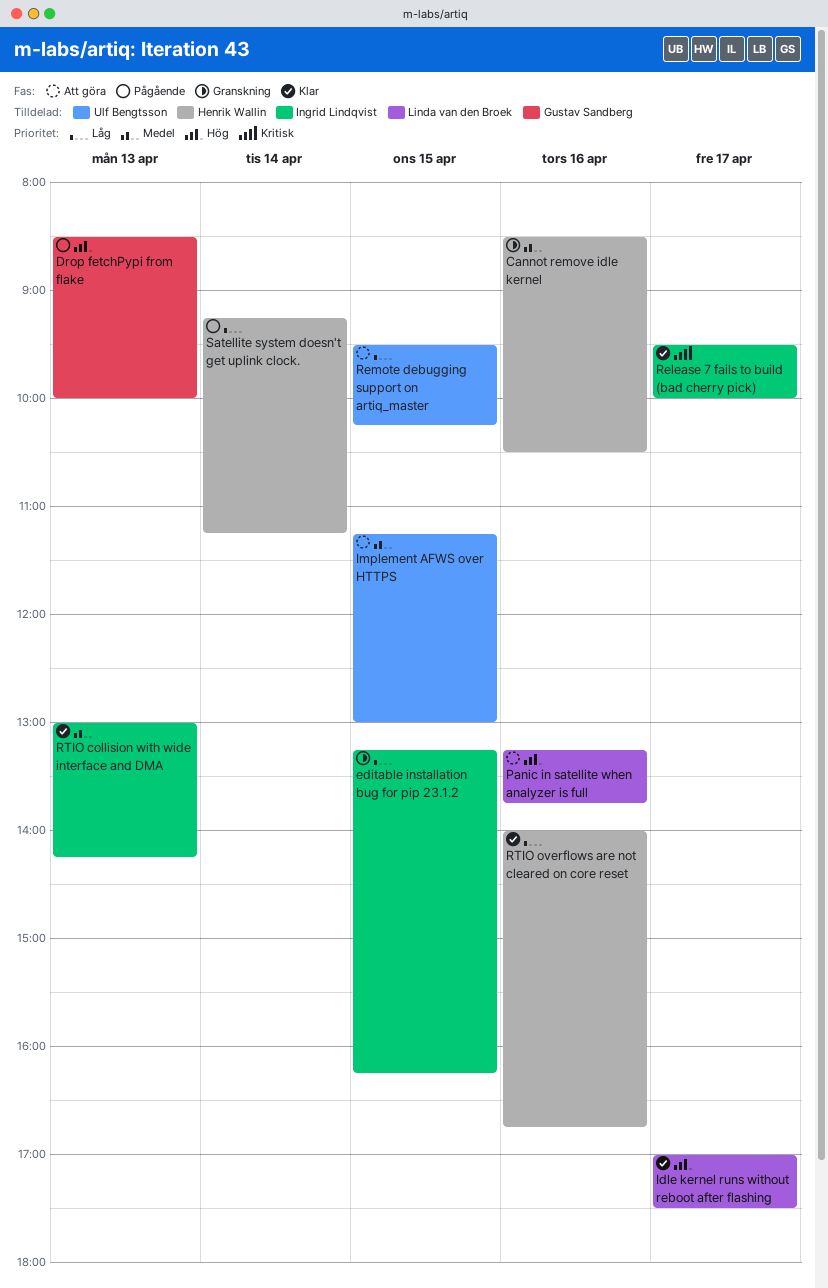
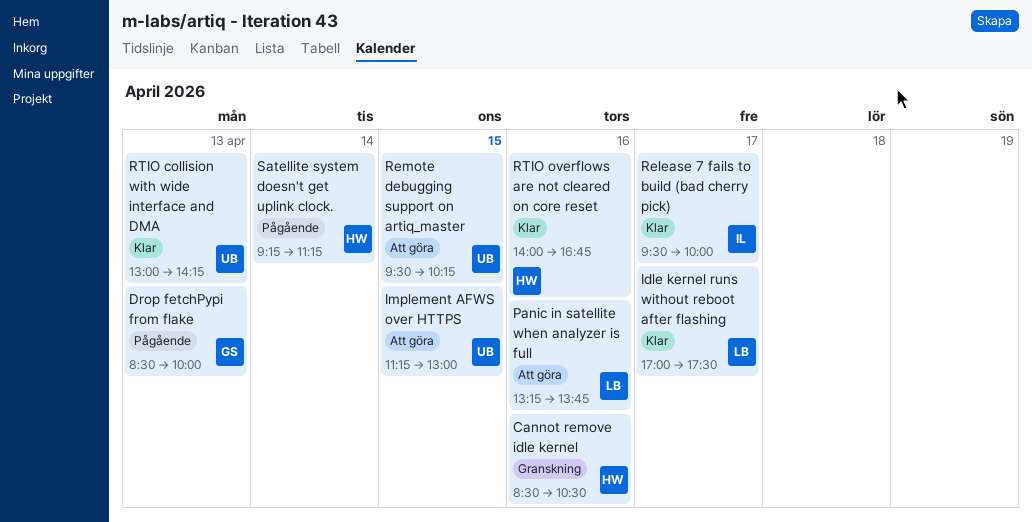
editable installation bug for pip 23.1.2: present -> none
RTIO collision with wide interface and DMA, owner: Ingrid Lindqvist -> Ulf Bengtsson

